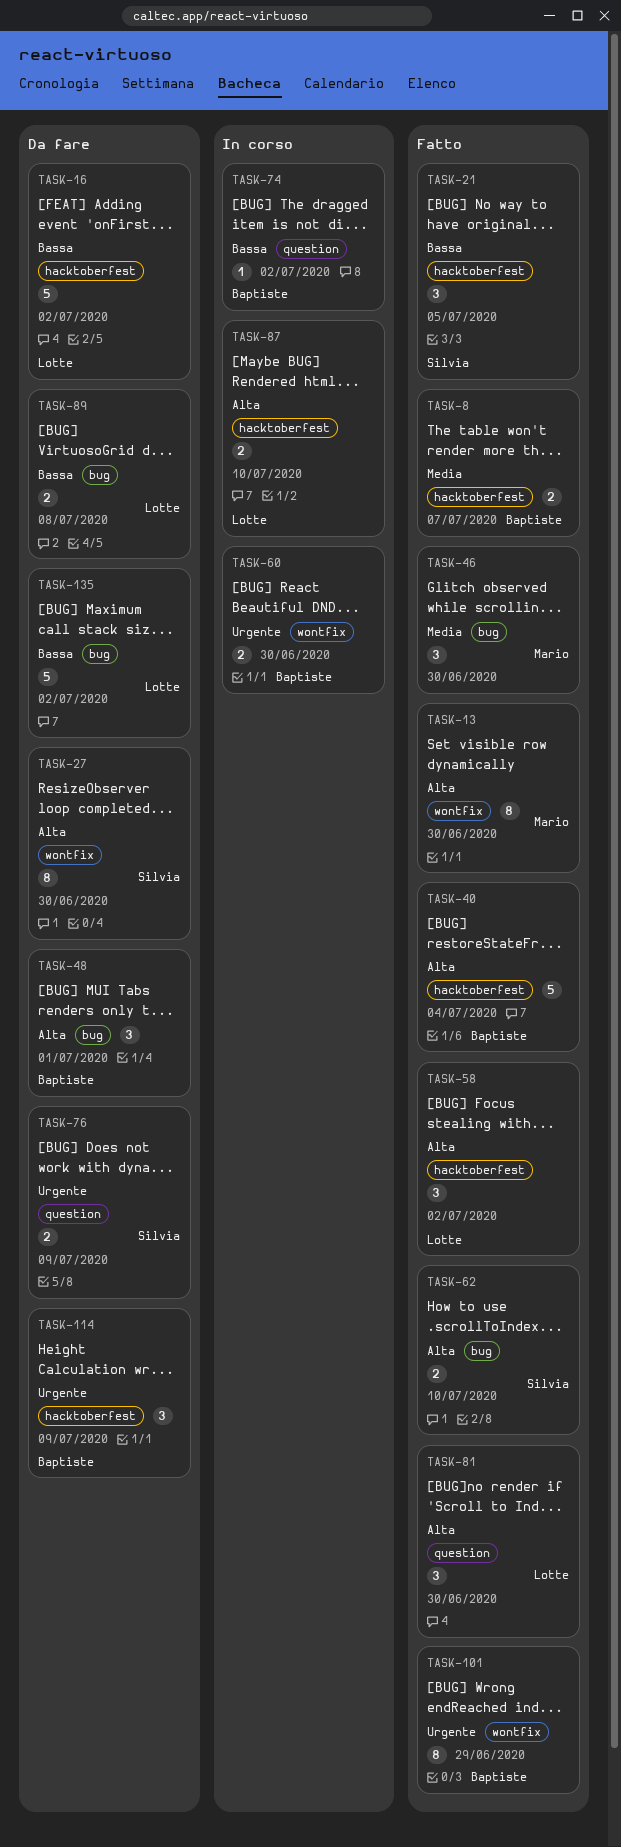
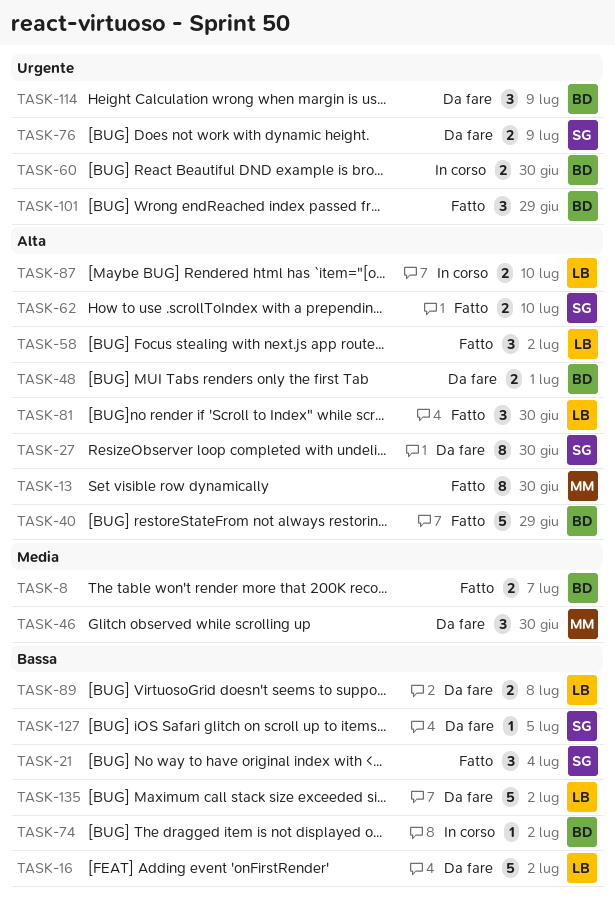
TASK-21, due: Jul 5 -> Jul 4
TASK-40, due: Jul 4 -> Jun 29
TASK-46, status: Fatto -> Da fare
TASK-48, estimate: 3 -> 2
TASK-101, estimate: 8 -> 3
TASK-127: none -> present

